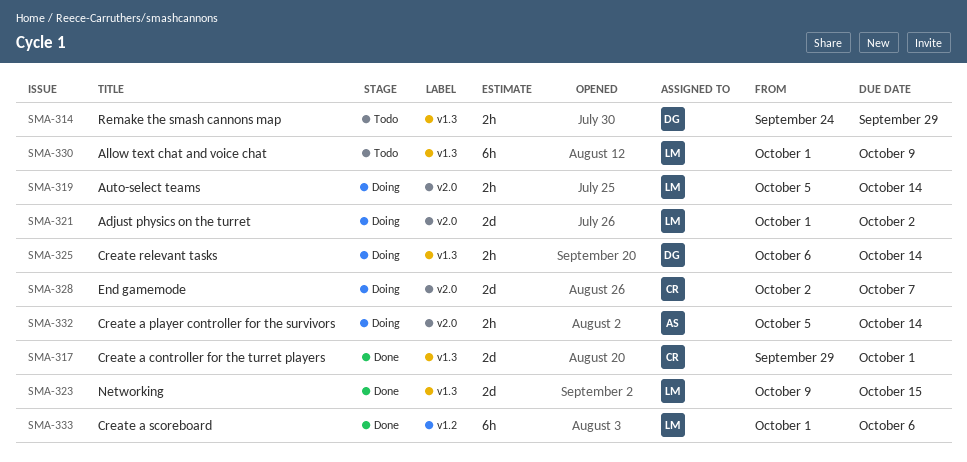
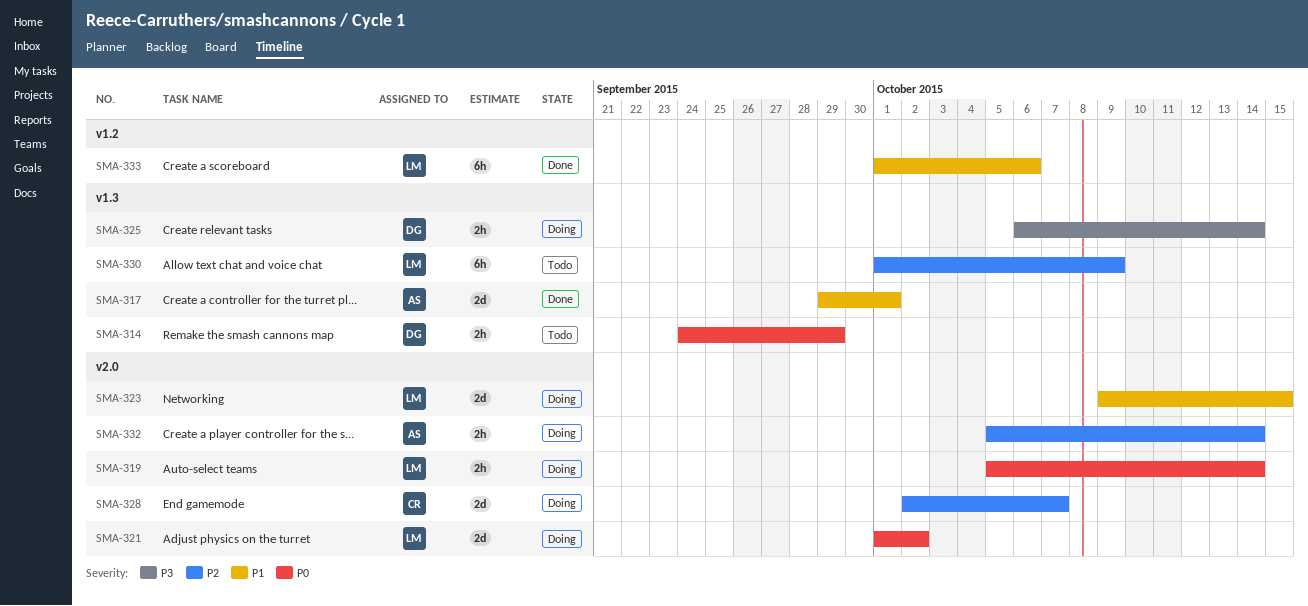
SMA-317, owner: CR -> AS
SMA-323, status: Done -> Doing
SMA-323, label: v1.3 -> v2.0

